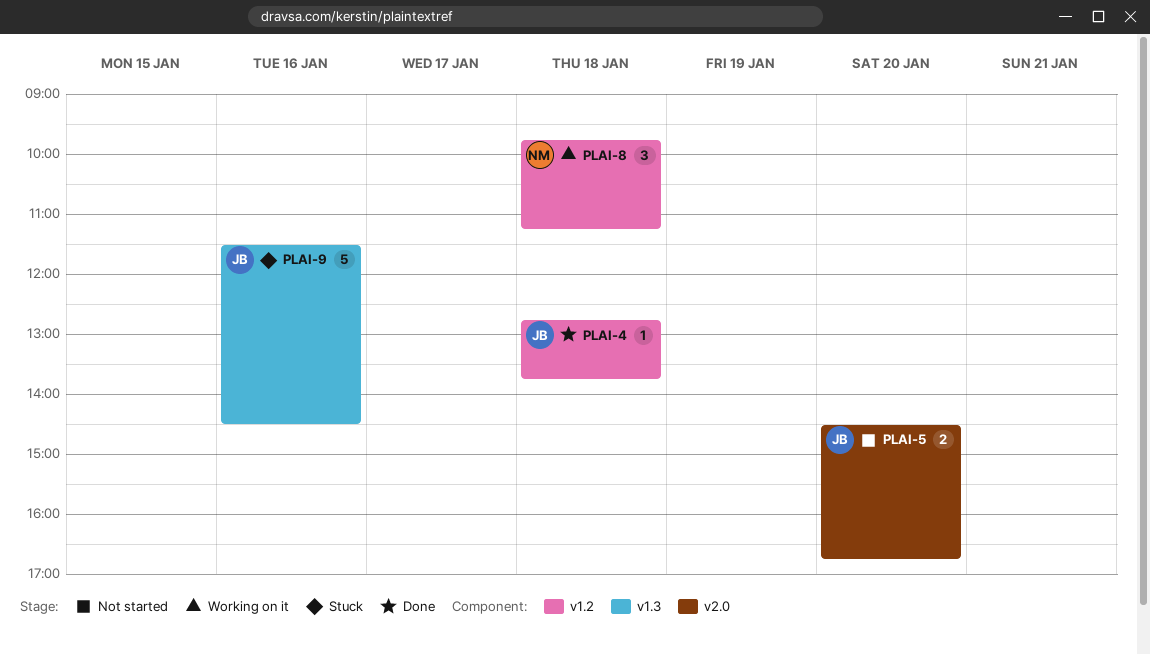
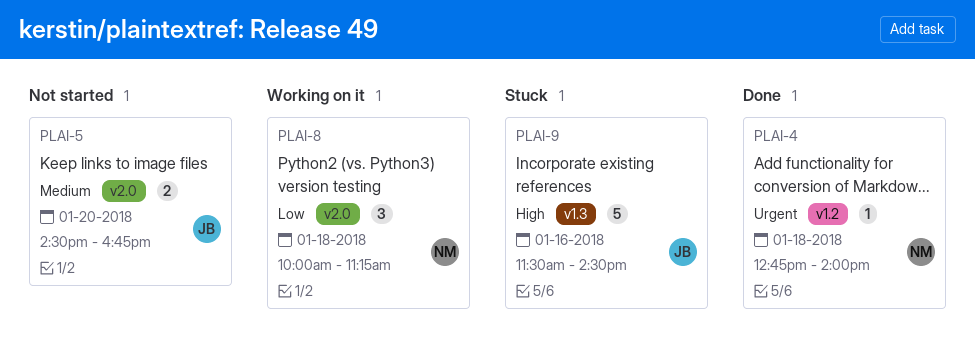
PLAI-4, owner: JB -> NM
PLAI-4, ends: 13:45 -> 14:00
PLAI-8, label: v1.2 -> v2.0
PLAI-8, begins: 09:45 -> 10:00

